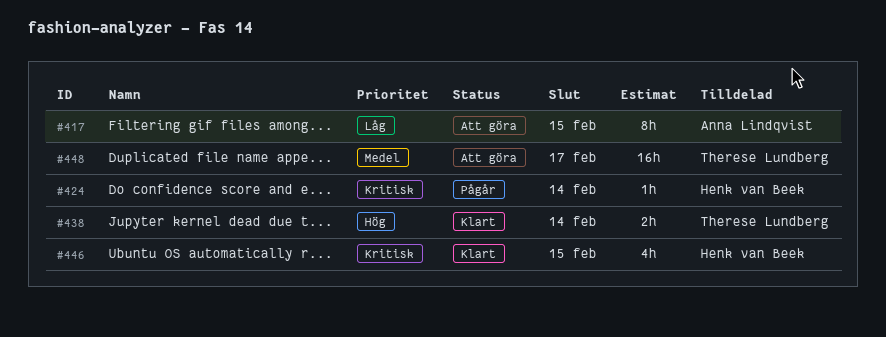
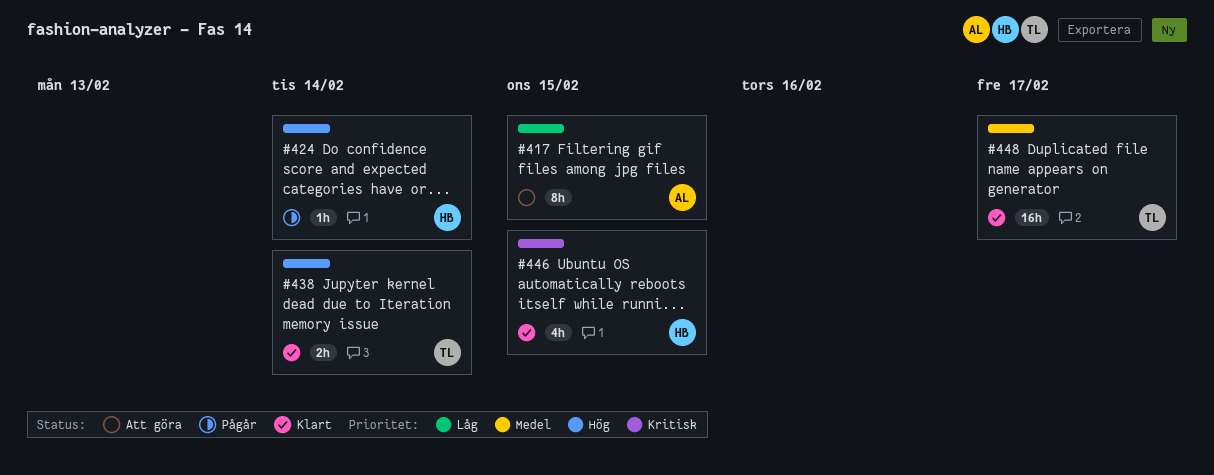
#424, priority: Kritisk -> Hög
#448, status: Att göra -> Klart

